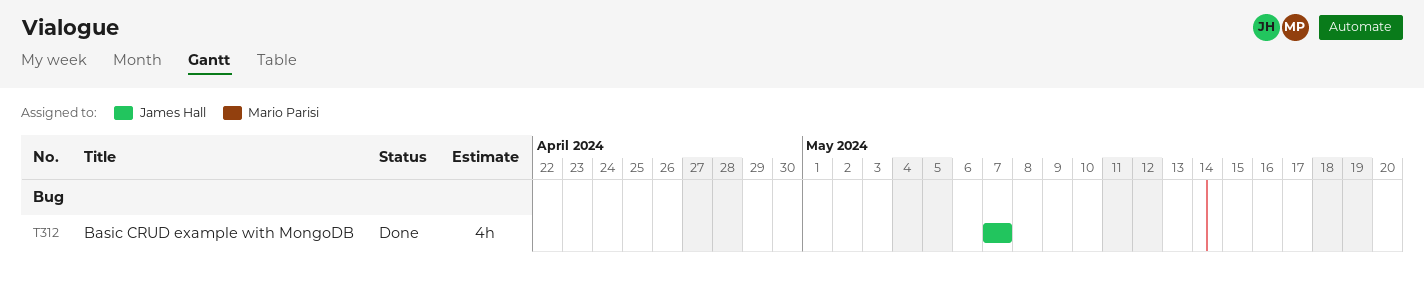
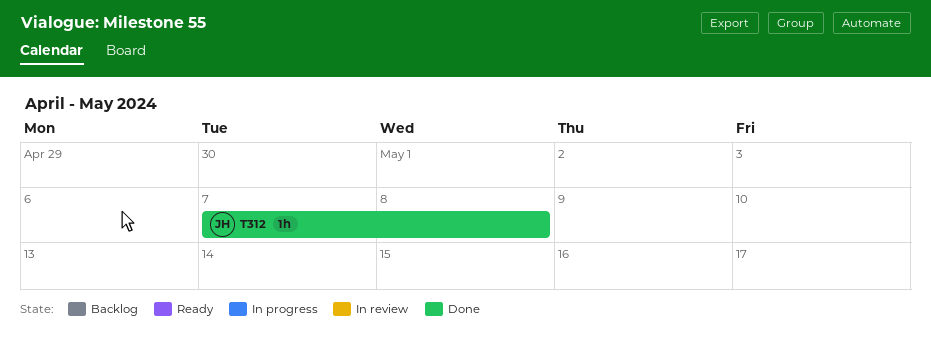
T312, estimate: 4h -> 1h
T312, due: May 7 -> May 8

